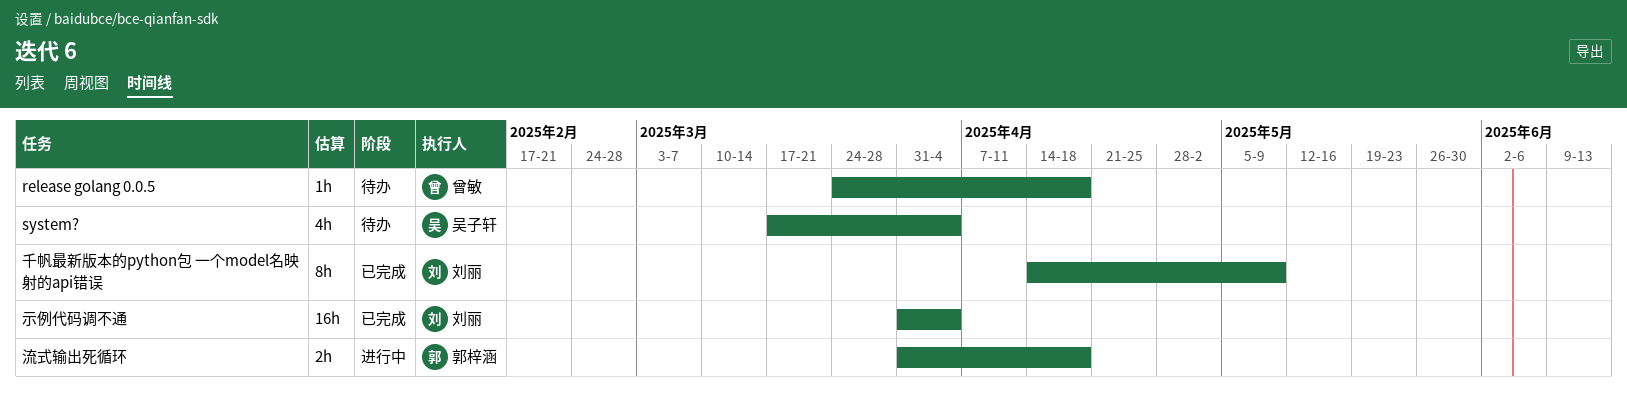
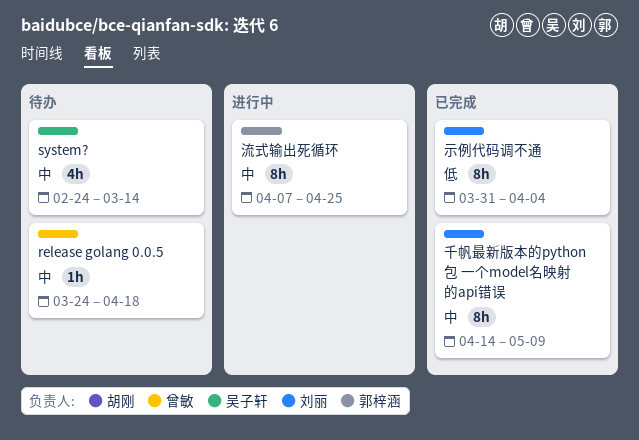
system?, start: Mar 17 -> Feb 24
system?, due: Apr 4 -> Mar 14
流式输出死循环, estimate: 2h -> 8h
流式输出死循环, start: Mar 31 -> Apr 7
流式输出死循环, due: Apr 18 -> Apr 25
示例代码调不通, estimate: 16h -> 8h

